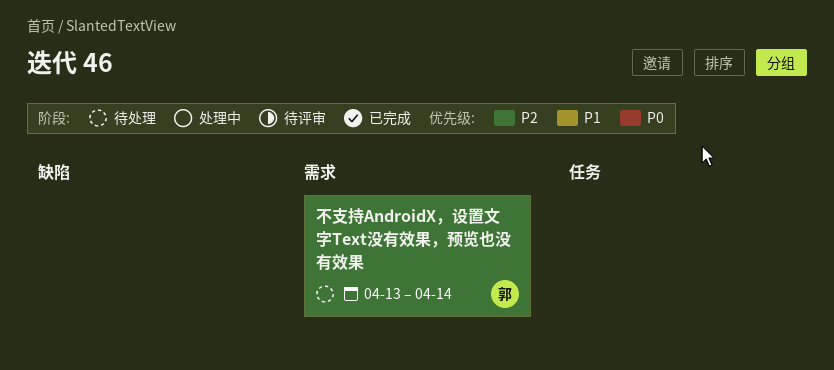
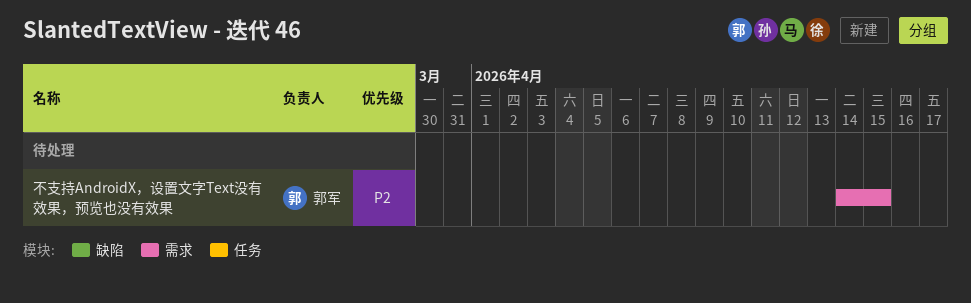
不支持AndroidX，设置文字Text没有效果，预览也没有效果, start: Apr 13 -> Apr 14
不支持AndroidX，设置文字Text没有效果，预览也没有效果, due: Apr 14 -> Apr 15

